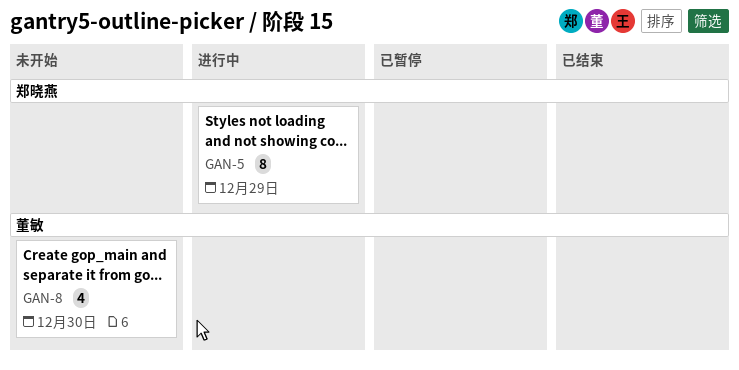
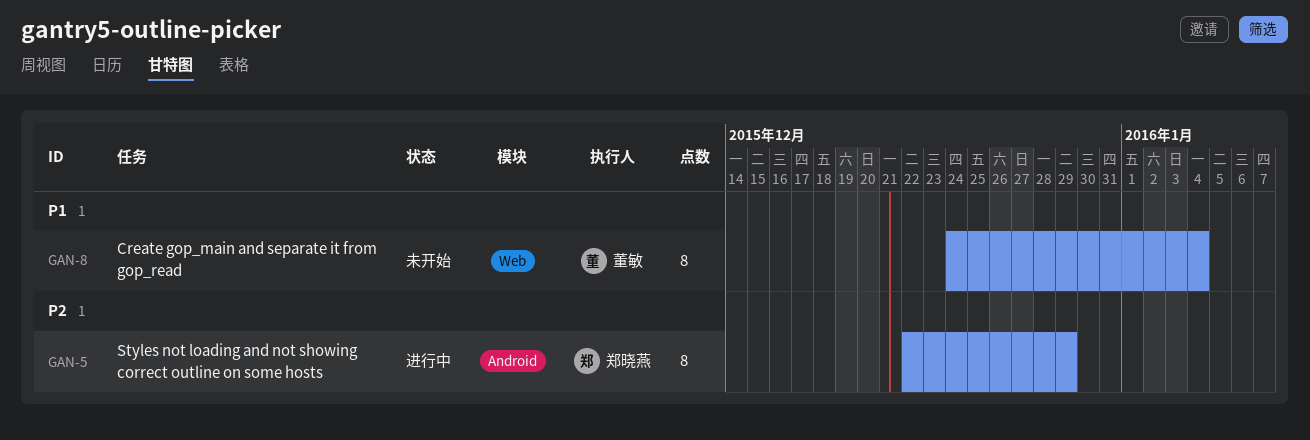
GAN-8, estimate: 4 -> 8
GAN-8, due: Dec 30 -> Jan 4

